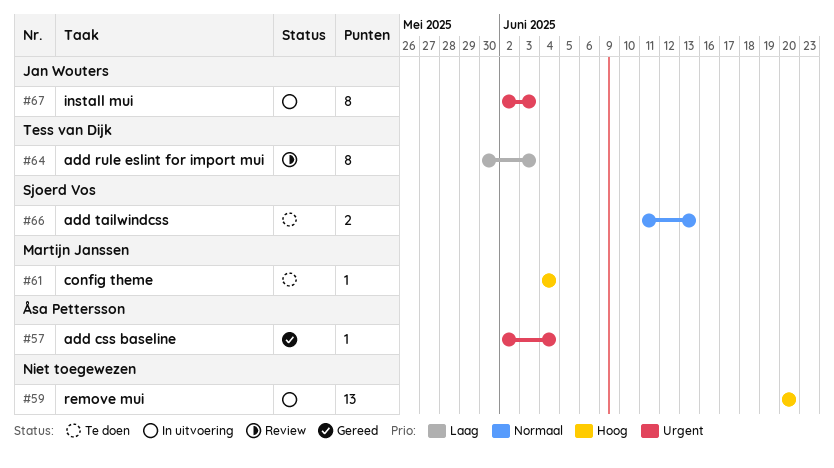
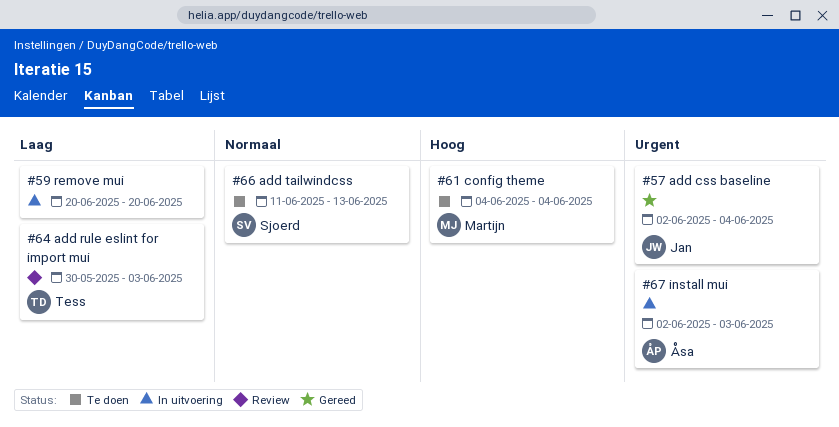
#57, owner: Åsa Pettersson -> Jan Wouters
#59, priority: Hoog -> Laag
#67, owner: Jan Wouters -> Åsa Pettersson

